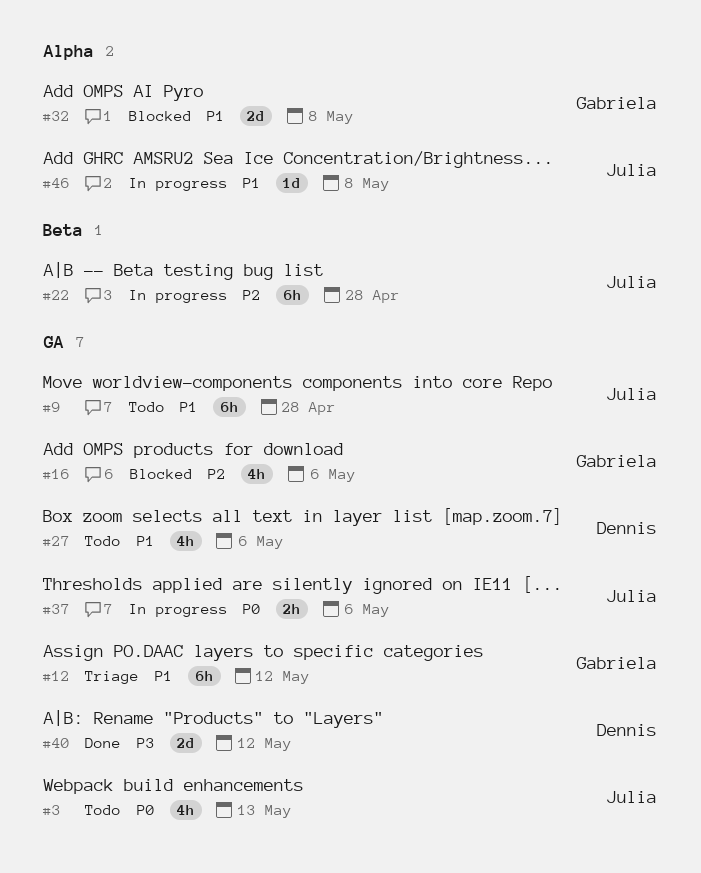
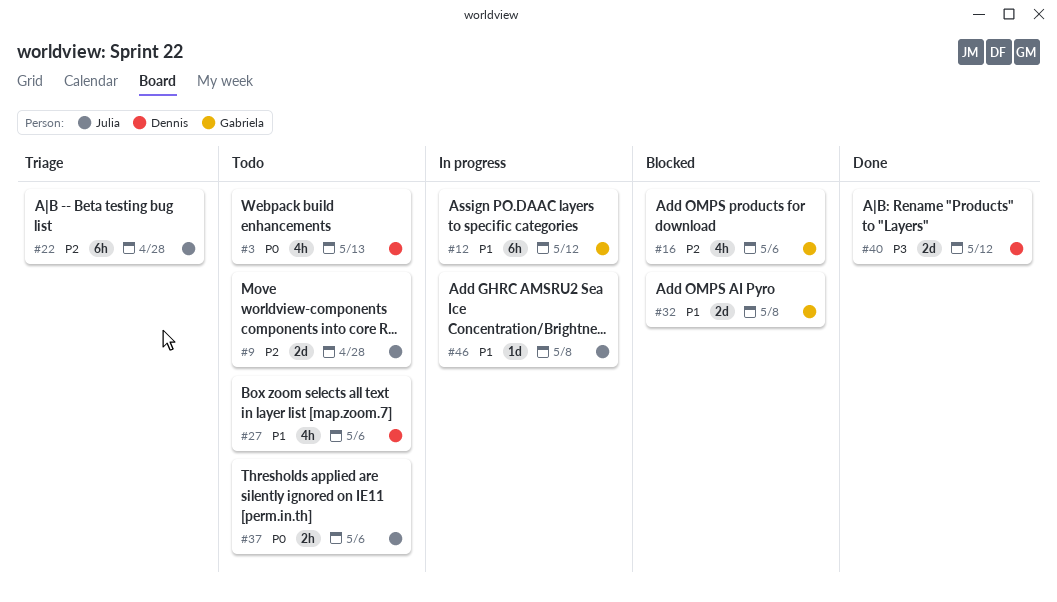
#3, owner: Julia -> Dennis
#9, priority: P1 -> P2
#9, estimate: 6h -> 2d
#12, status: Triage -> In progress
#22, status: In progress -> Triage
#37, status: In progress -> Todo

